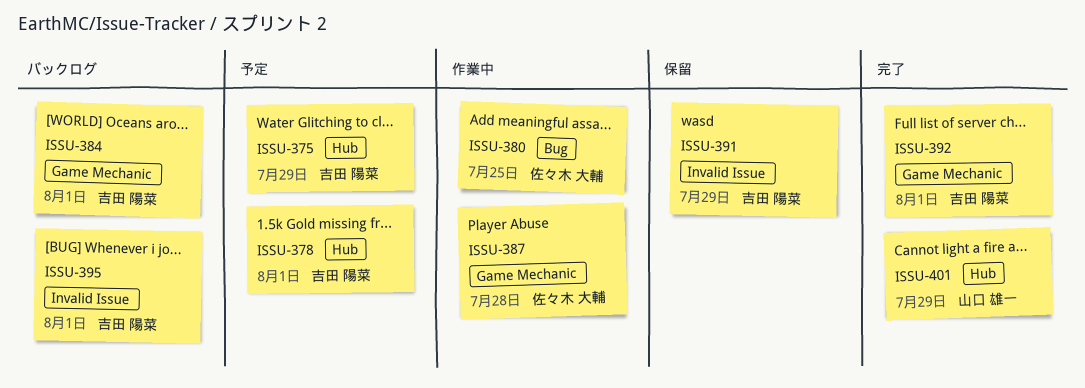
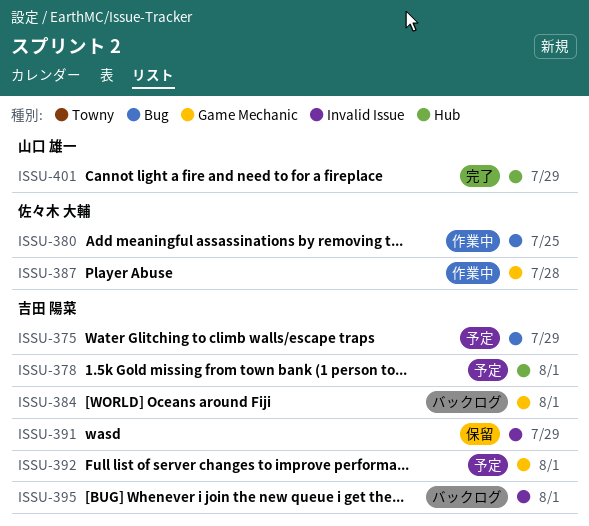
ISSU-375, label: Hub -> Bug
ISSU-392, status: 完了 -> 予定

